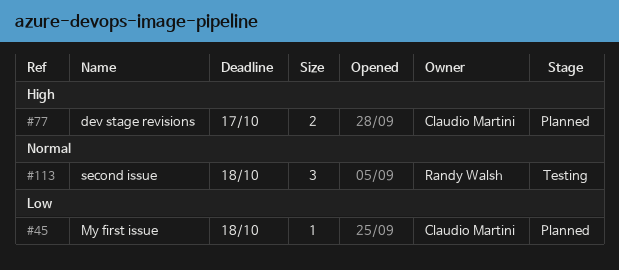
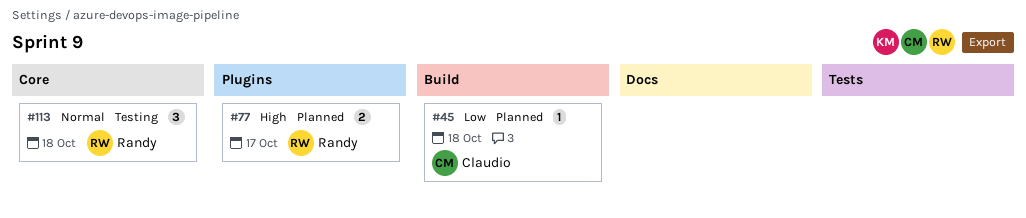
#77, owner: Claudio Martini -> Randy Walsh

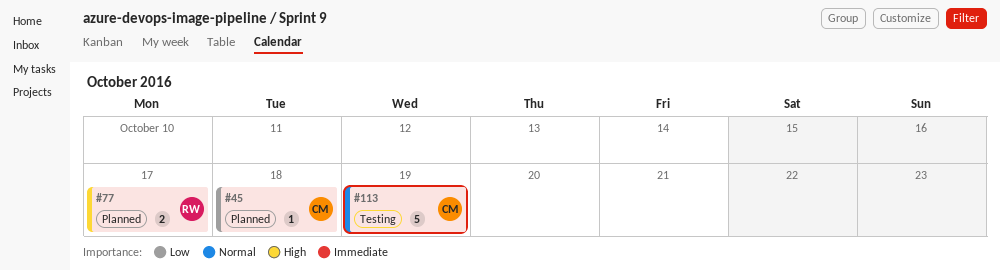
#113, owner: Randy -> Claudio
#113, estimate: 3 -> 5
#113, due: Oct 18 -> Oct 19

